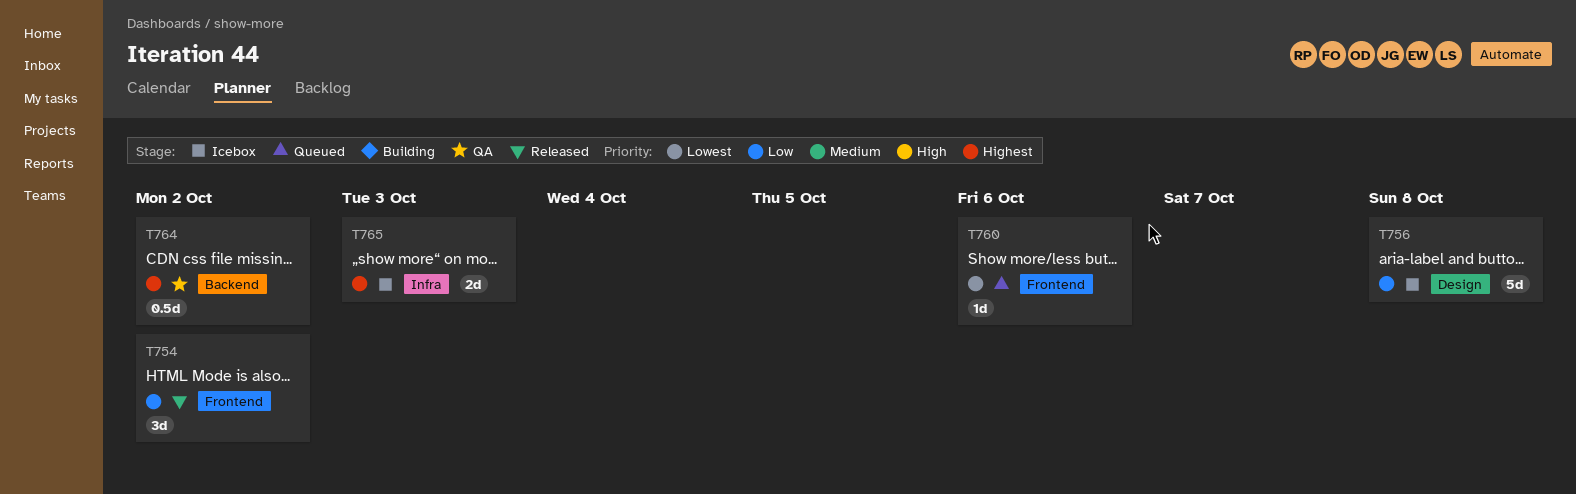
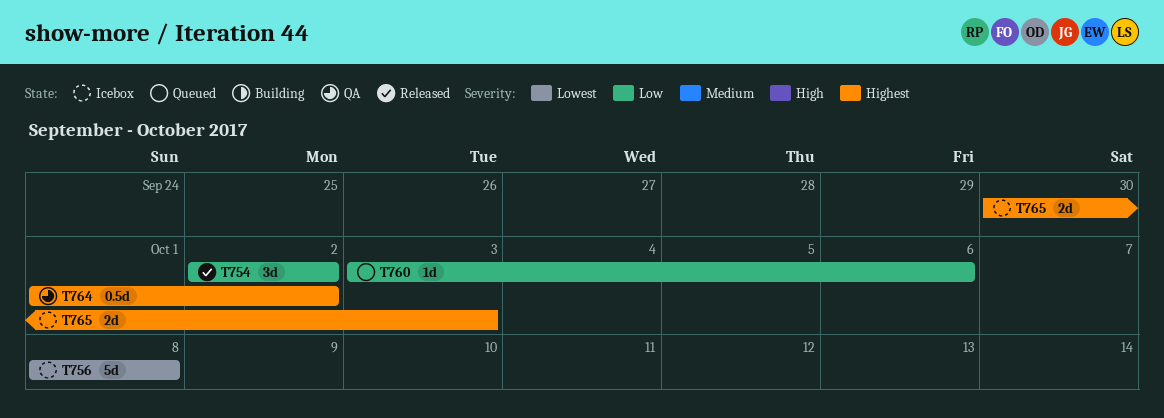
T756, priority: Low -> Lowest
T760, priority: Lowest -> Low

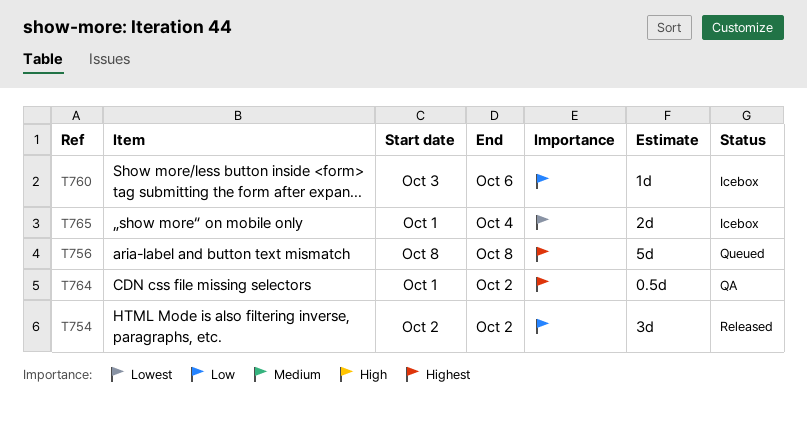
T756, status: Icebox -> Queued
T756, priority: Lowest -> Highest
T760, status: Queued -> Icebox
T765, priority: Highest -> Lowest
T765, start: Sep 30 -> Oct 1
T765, due: Oct 3 -> Oct 4

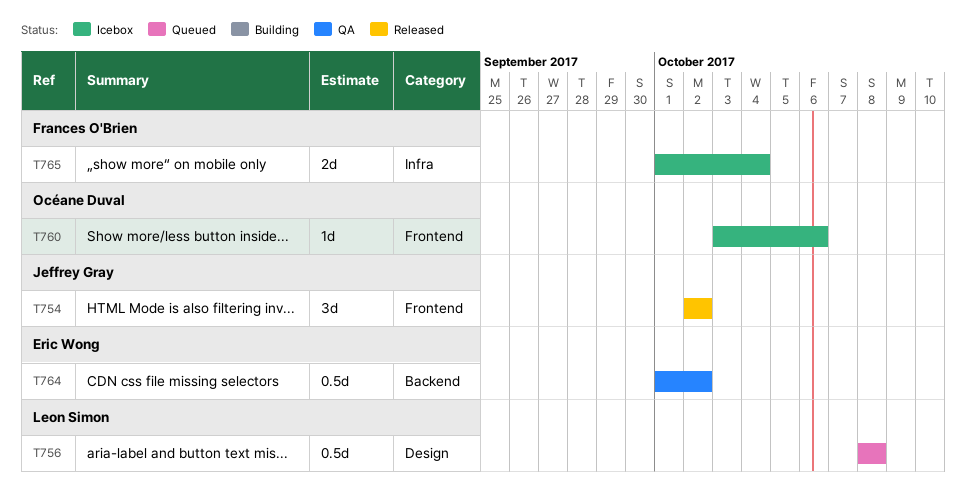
T756, estimate: 5d -> 0.5d

